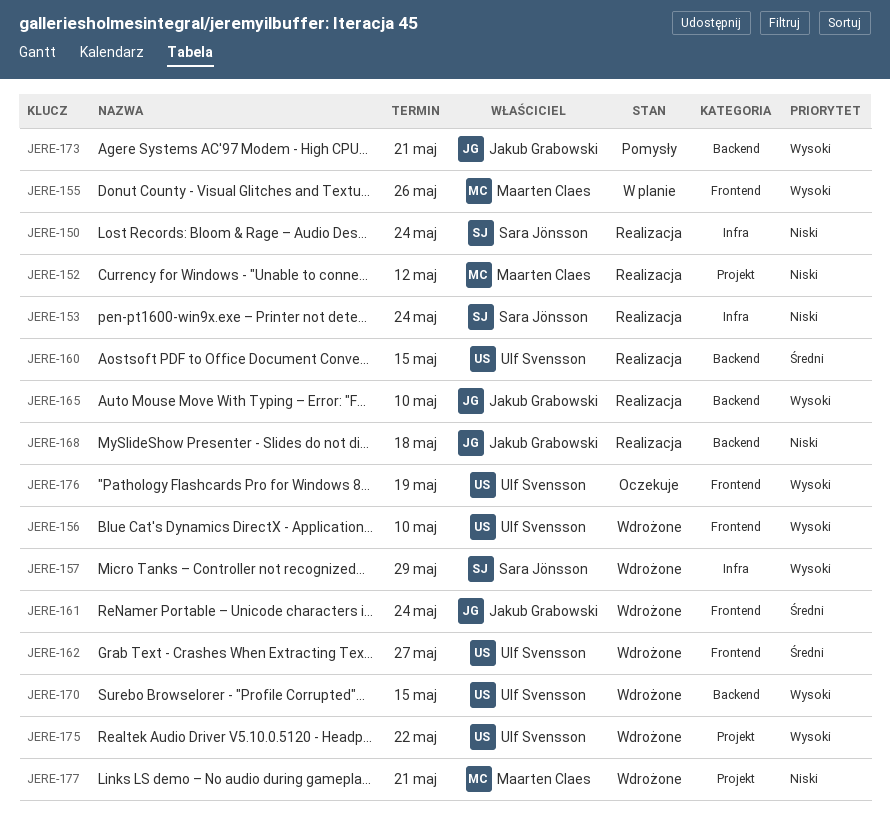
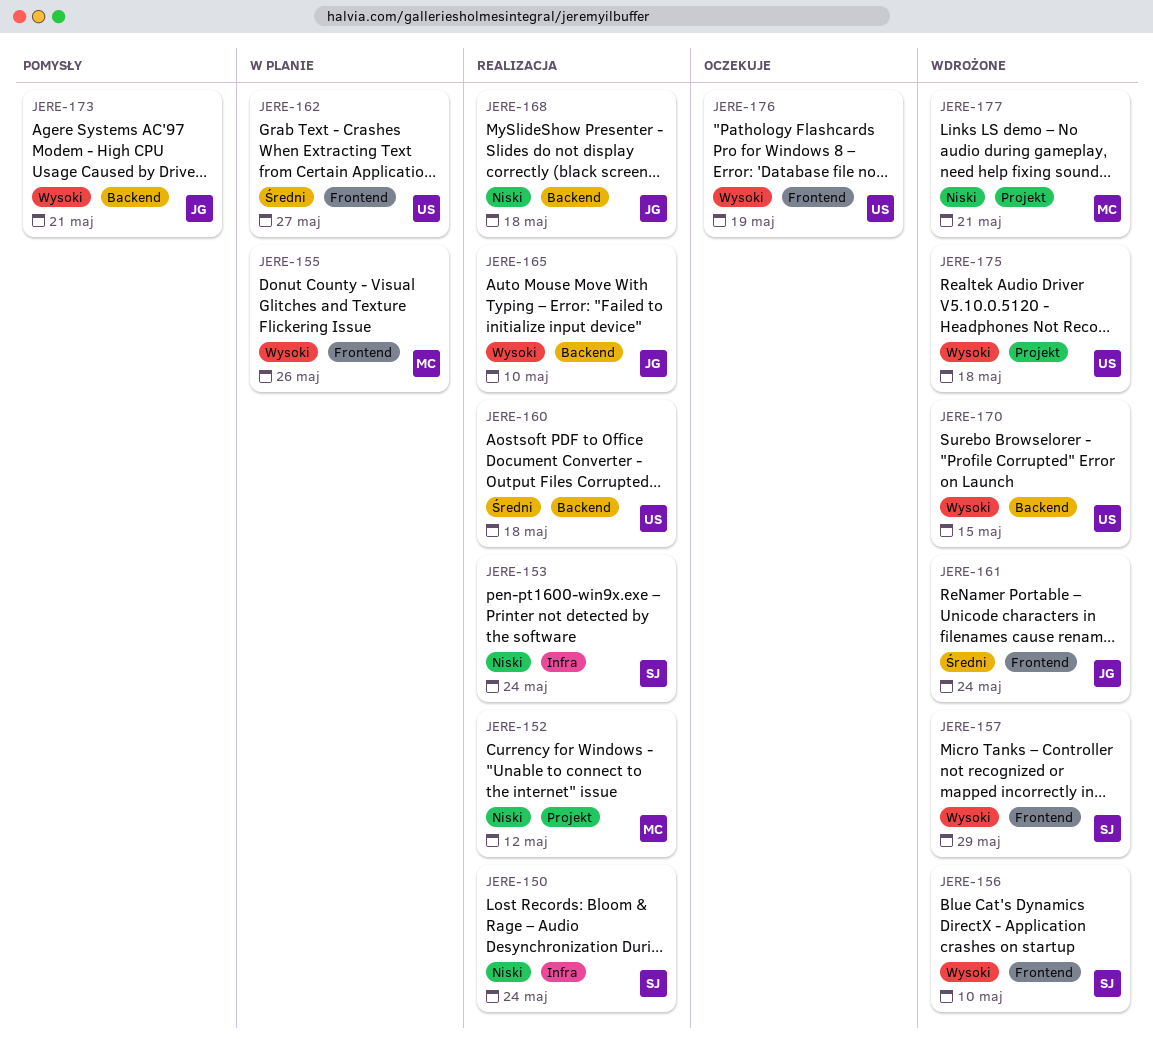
JERE-156, owner: Ulf Svensson -> Sara Jönsson
JERE-157, label: Infra -> Frontend
JERE-160, due: May 15 -> May 18
JERE-162, status: Wdrożone -> W planie
JERE-175, due: May 22 -> May 18

